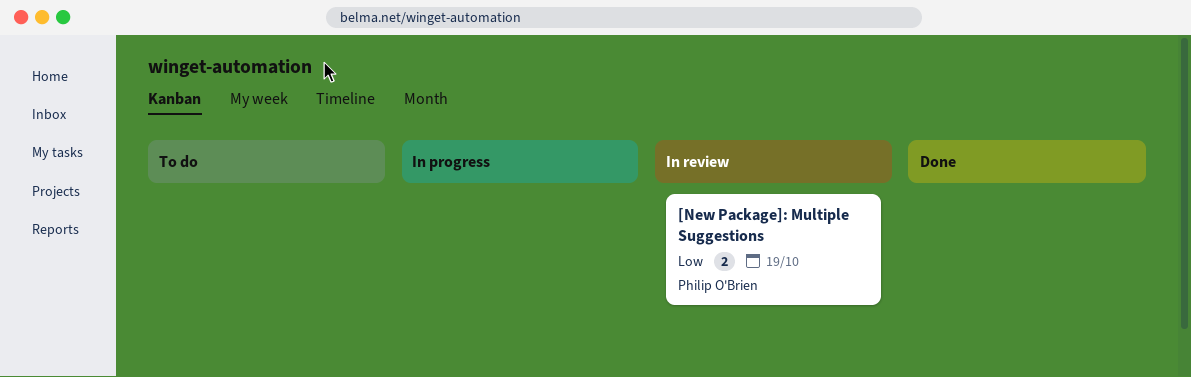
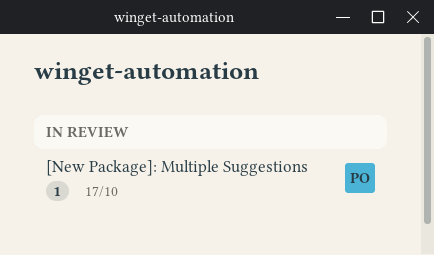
[New Package]: Multiple Suggestions, estimate: 2 -> 1
[New Package]: Multiple Suggestions, due: Oct 19 -> Oct 17

